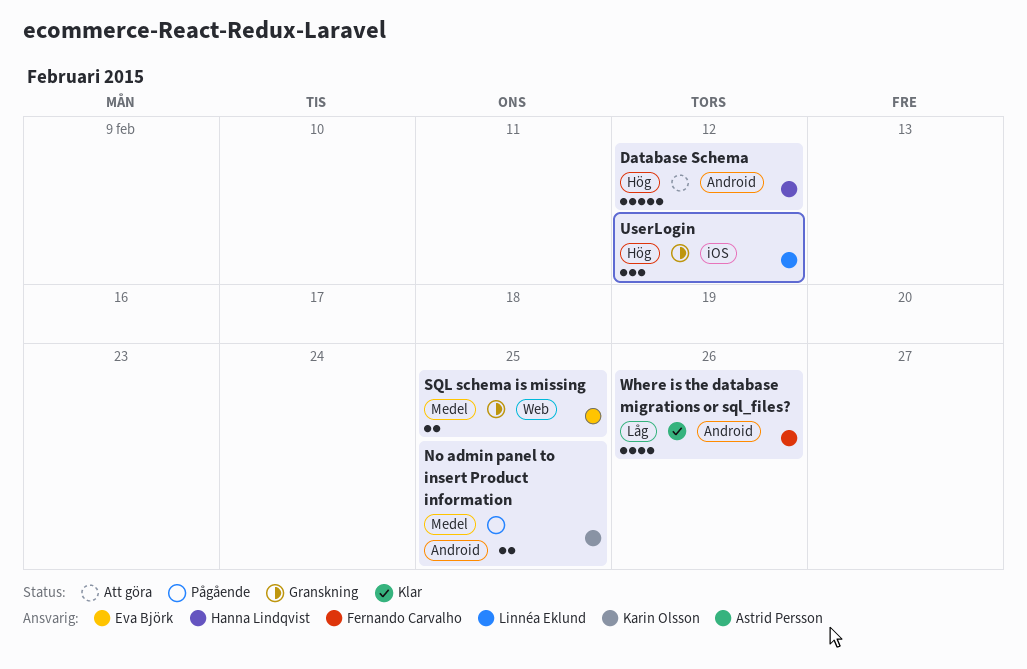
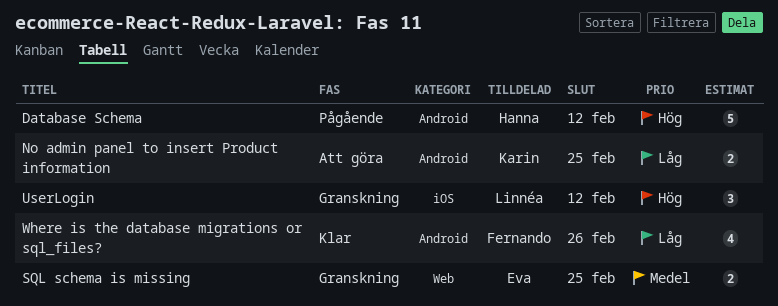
Database Schema, status: Att göra -> Pågående
No admin panel to insert Product information, status: Pågående -> Att göra
No admin panel to insert Product information, priority: Medel -> Låg

